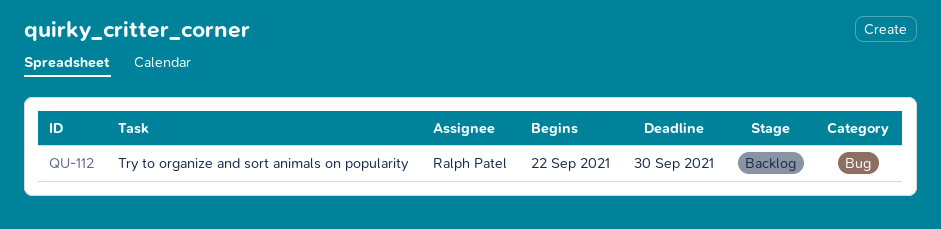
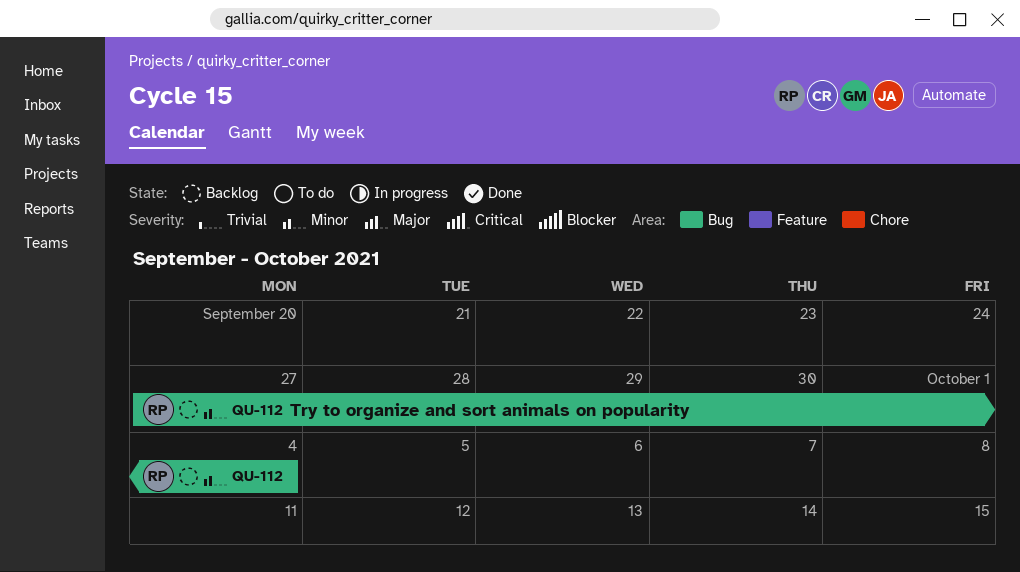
QU-112, start: Sep 22 -> Sep 27
QU-112, due: Sep 30 -> Oct 4

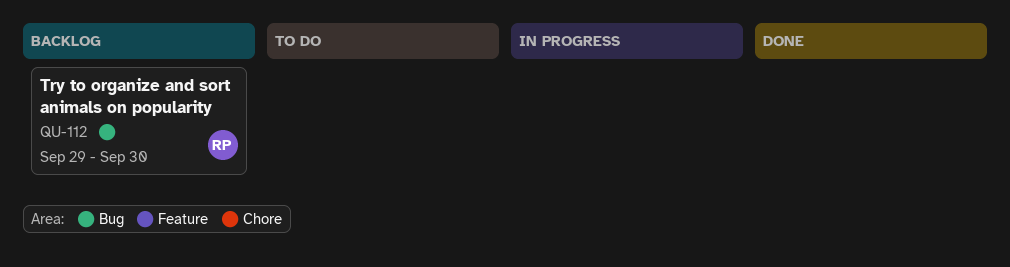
QU-112, start: Sep 27 -> Sep 29
QU-112, due: Oct 4 -> Sep 30

